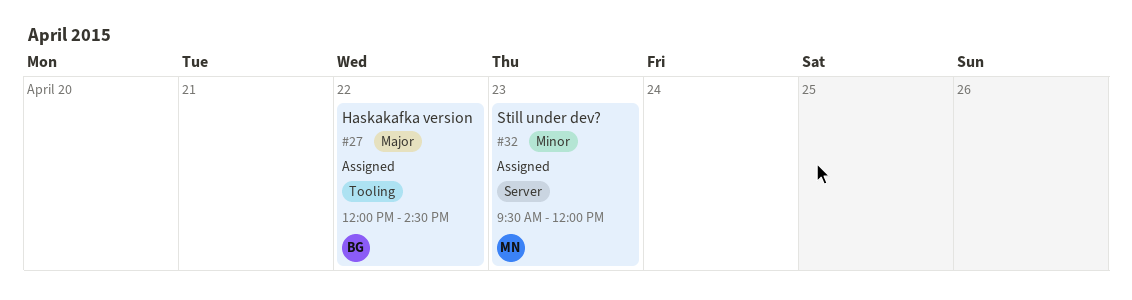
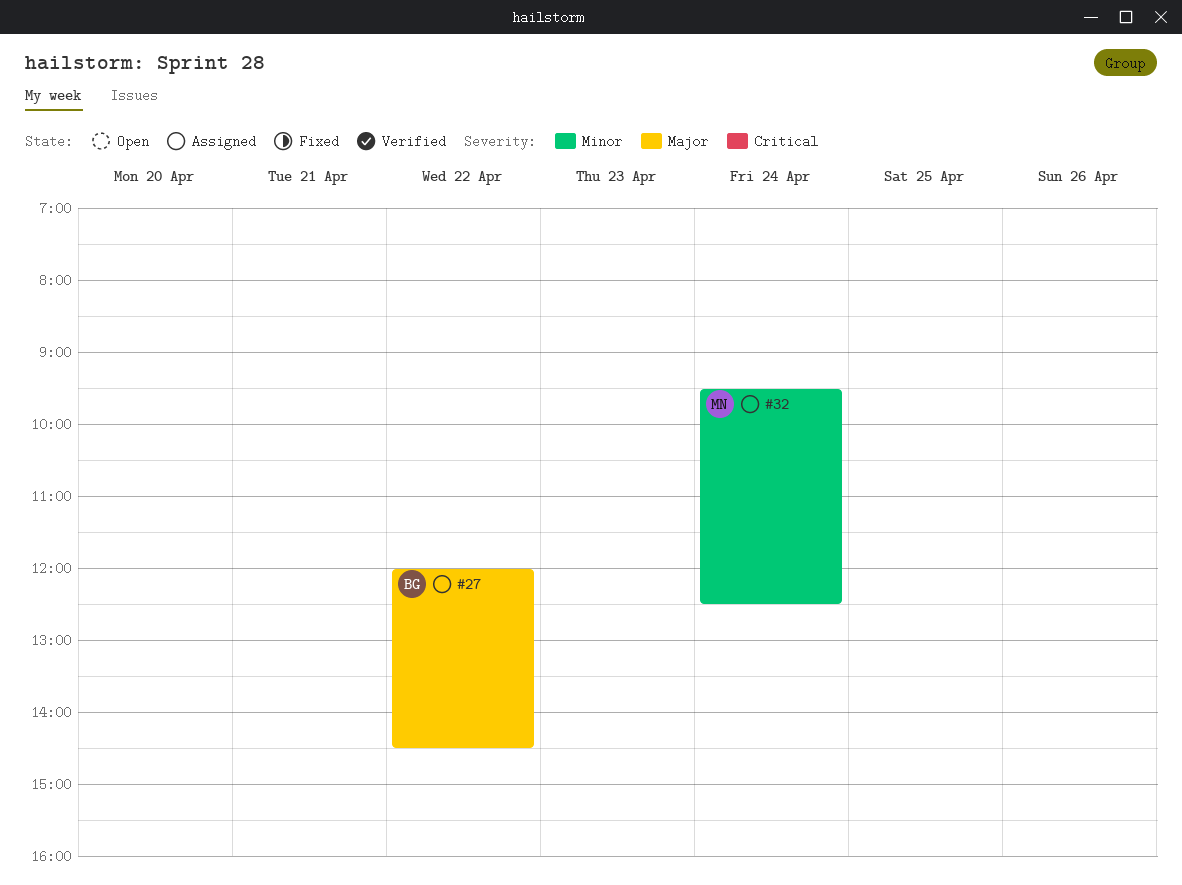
#32, day: Apr 23 -> Apr 24
#32, ends: 12:00 -> 12:30

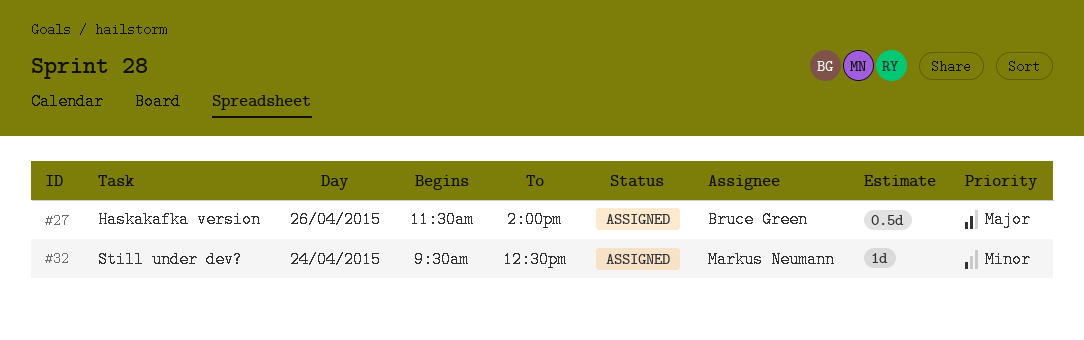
#27, day: Apr 22 -> Apr 26
#27, begins: 12:00 -> 11:30
#27, ends: 14:30 -> 14:00

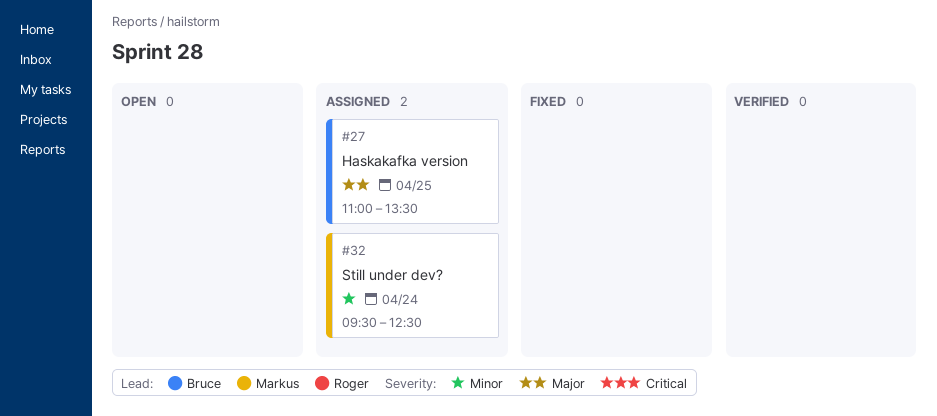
#27, day: Apr 26 -> Apr 25
#27, begins: 11:30 -> 11:00
#27, ends: 14:00 -> 13:30

